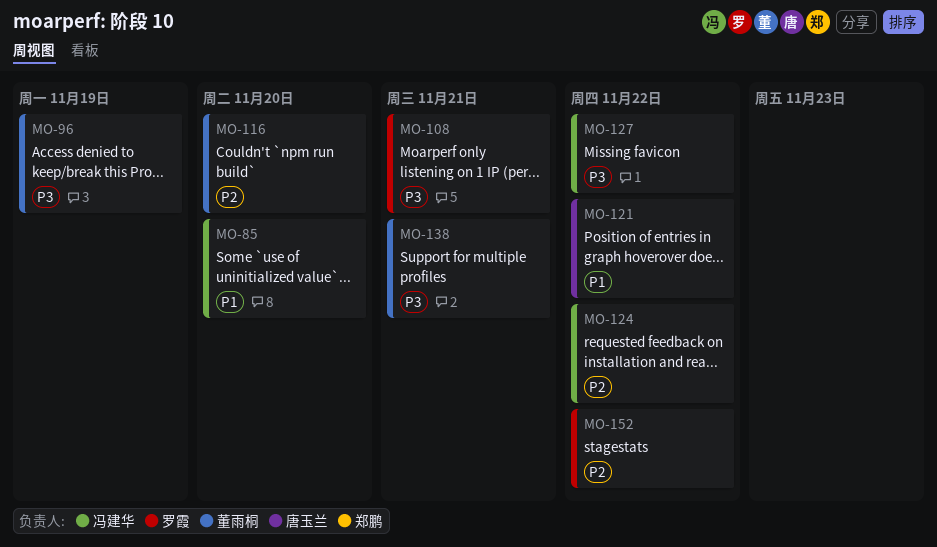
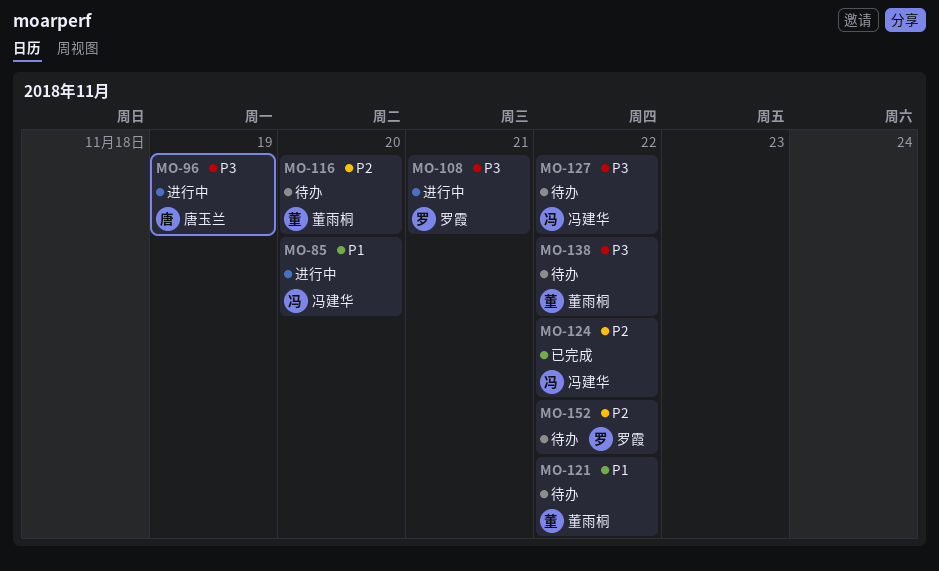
MO-96, owner: 董雨桐 -> 唐玉兰
MO-121, owner: 唐玉兰 -> 董雨桐
MO-138, due: Nov 21 -> Nov 22

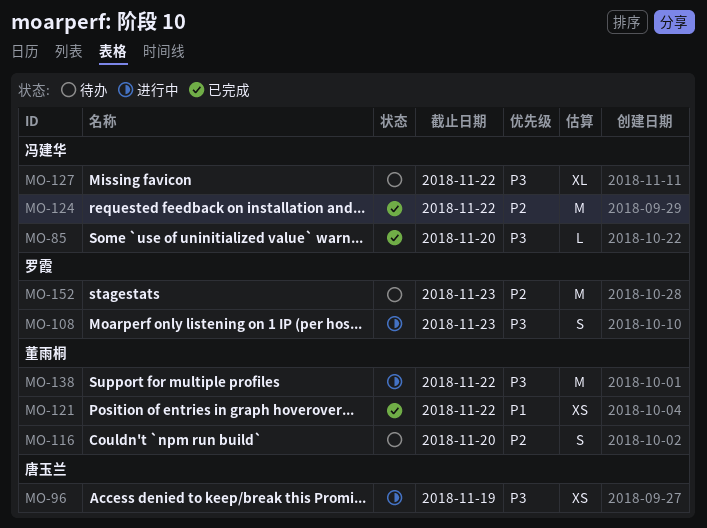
MO-85, status: 进行中 -> 已完成
MO-85, priority: P1 -> P3
MO-108, due: Nov 21 -> Nov 23
MO-121, status: 待办 -> 已完成
MO-138, status: 待办 -> 进行中
MO-152, due: Nov 22 -> Nov 23

